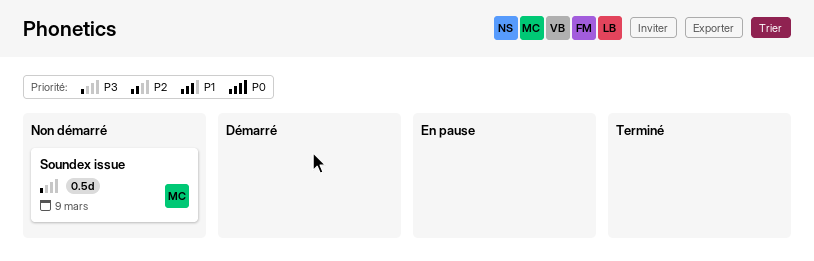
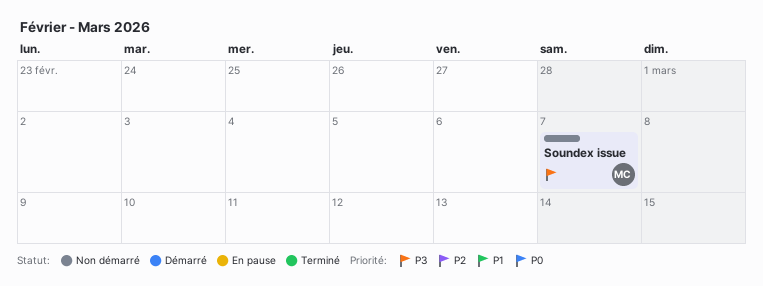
Soundex issue, due: Mar 9 -> Mar 7

